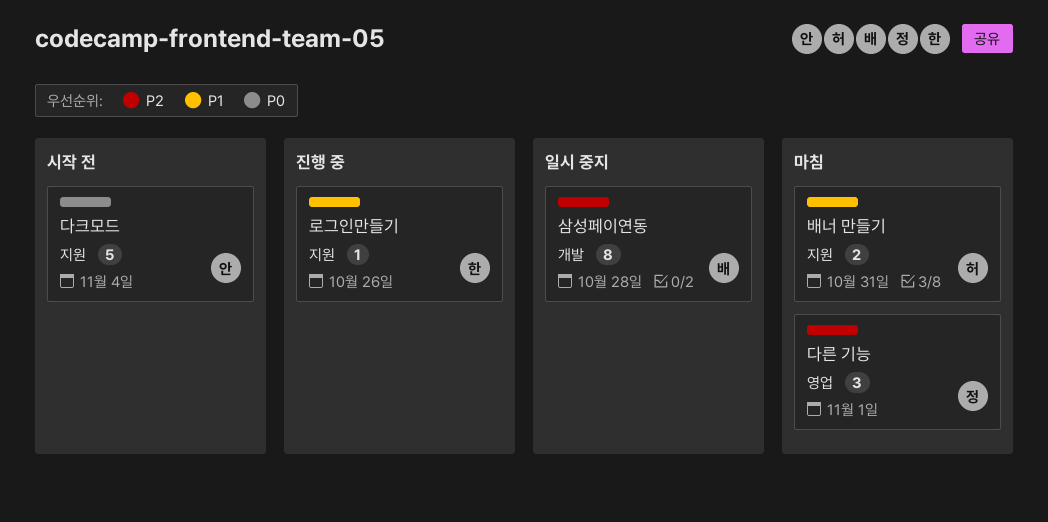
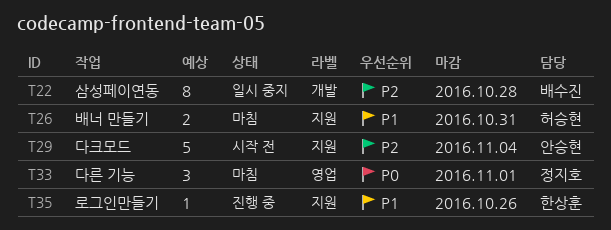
다른 기능, priority: P2 -> P0
다크모드, priority: P0 -> P2

